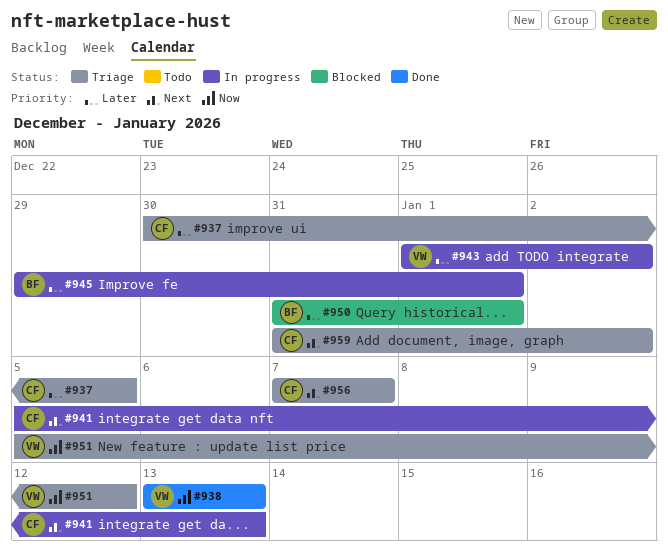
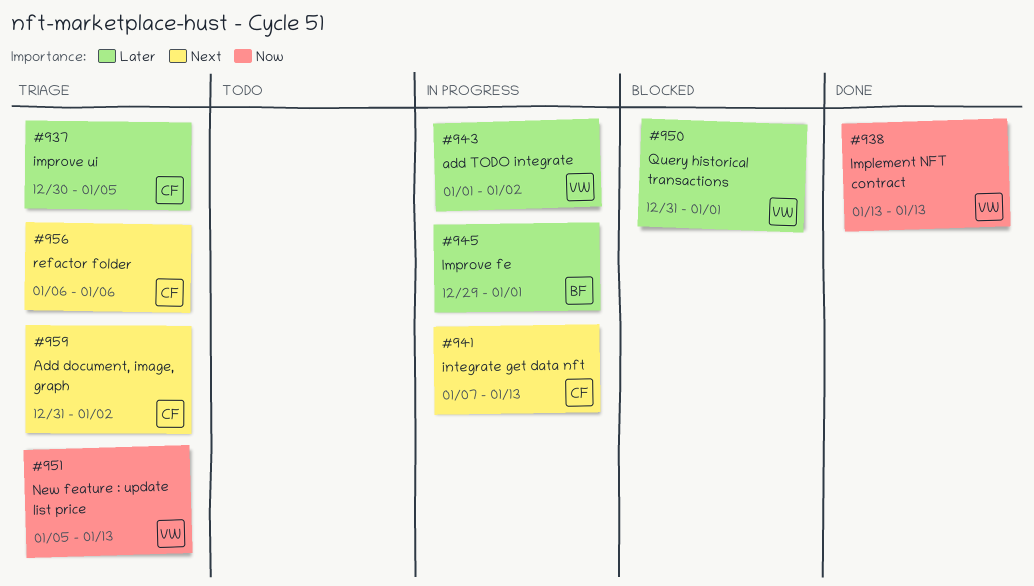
#941, start: Jan 5 -> Jan 7
#950, owner: BF -> VW
#951, due: Jan 12 -> Jan 13
#956, start: Jan 7 -> Jan 6
#956, due: Jan 7 -> Jan 6

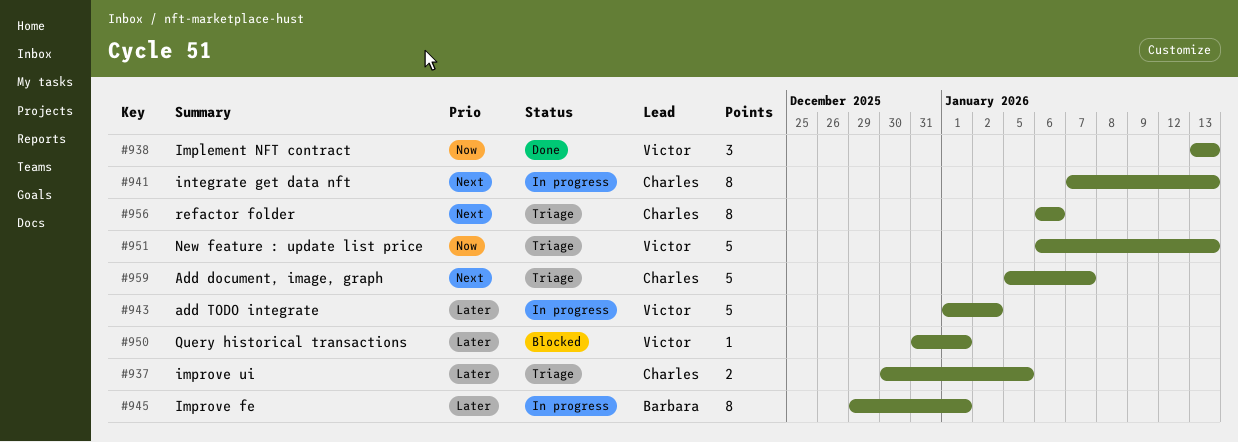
#951, start: Jan 5 -> Jan 6
#959, start: Dec 31 -> Jan 5
#959, due: Jan 2 -> Jan 7

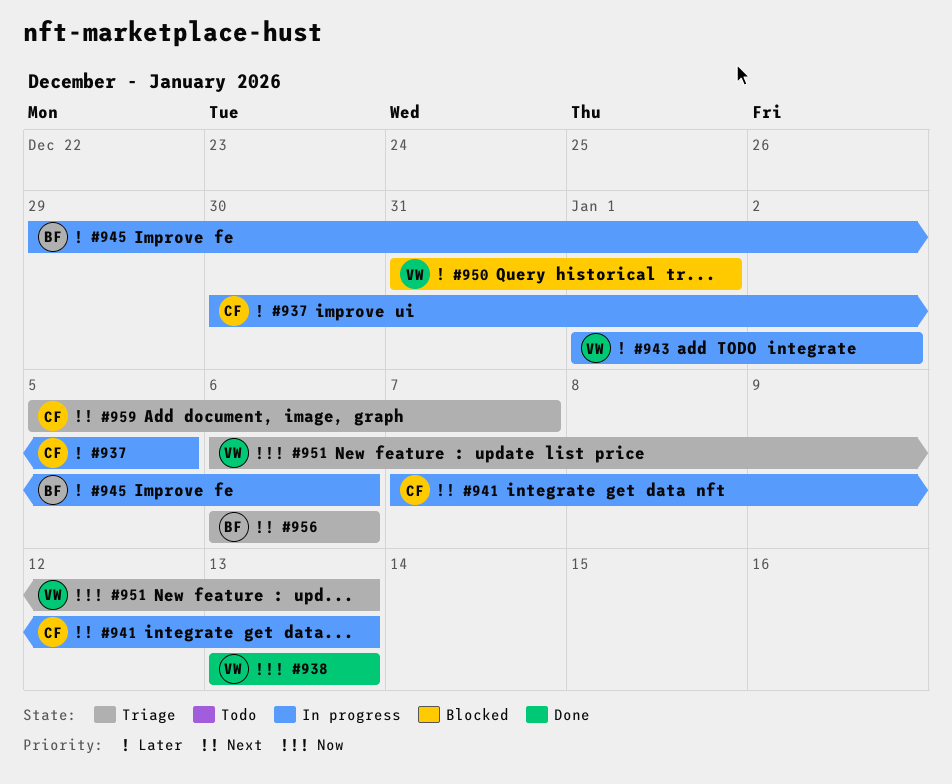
#937, status: Triage -> In progress
#945, due: Jan 1 -> Jan 6
#956, owner: Charles -> Barbara

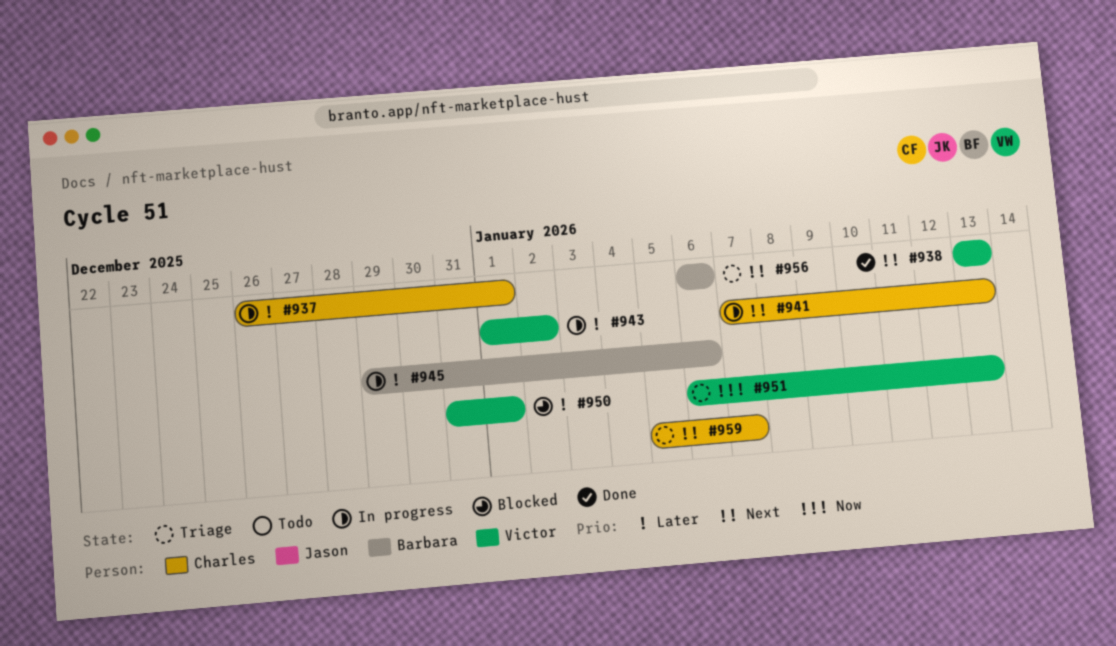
#937, start: Dec 30 -> Dec 26
#937, due: Jan 5 -> Jan 1
#938, priority: Now -> Next

